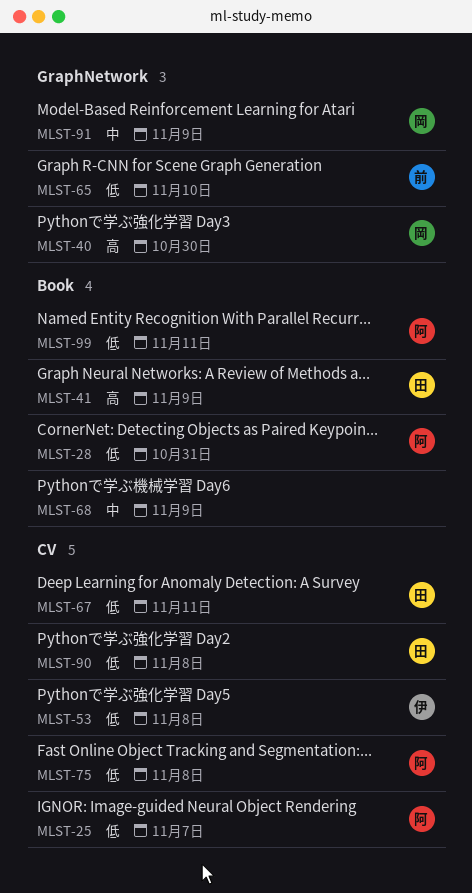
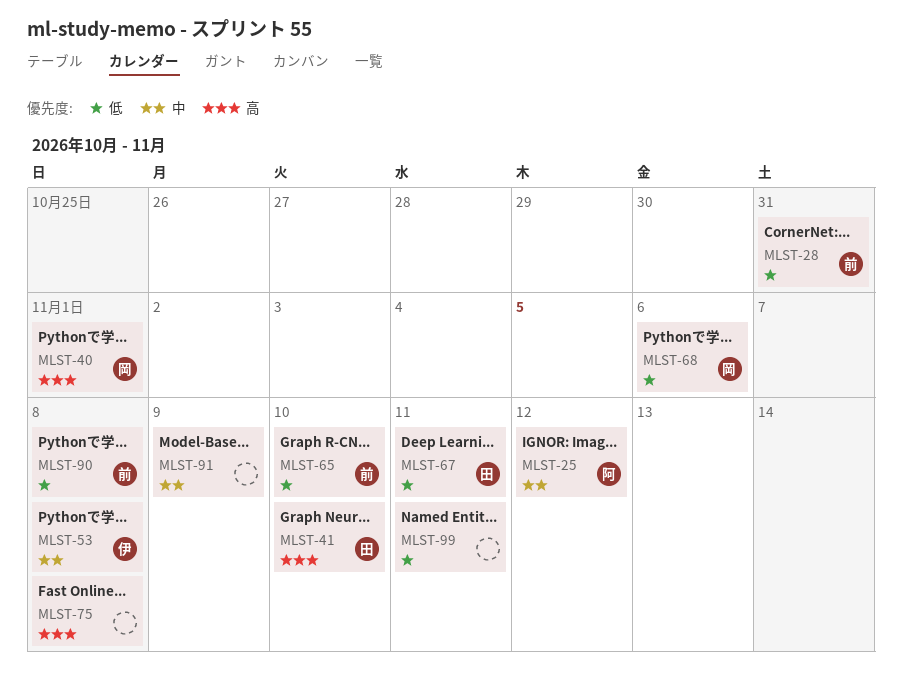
MLST-25, priority: 低 -> 中
MLST-25, due: Nov 7 -> Nov 12
MLST-28, owner: 阿 -> 前
MLST-40, due: Oct 30 -> Nov 1
MLST-41, due: Nov 9 -> Nov 10
MLST-53, priority: 低 -> 中
MLST-68, owner: none -> 岡
MLST-68, priority: 中 -> 低
MLST-68, due: Nov 9 -> Nov 6
MLST-75, owner: 阿 -> none
MLST-75, priority: 低 -> 高
MLST-90, owner: 田 -> 前
MLST-91, owner: 岡 -> none
MLST-99, owner: 阿 -> none

